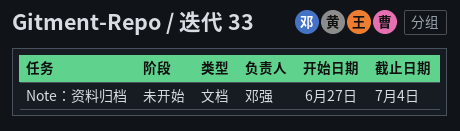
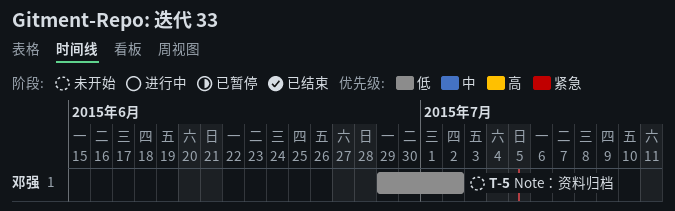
Note：资料归档, start: Jun 27 -> Jun 29
Note：资料归档, due: Jul 4 -> Jul 2

